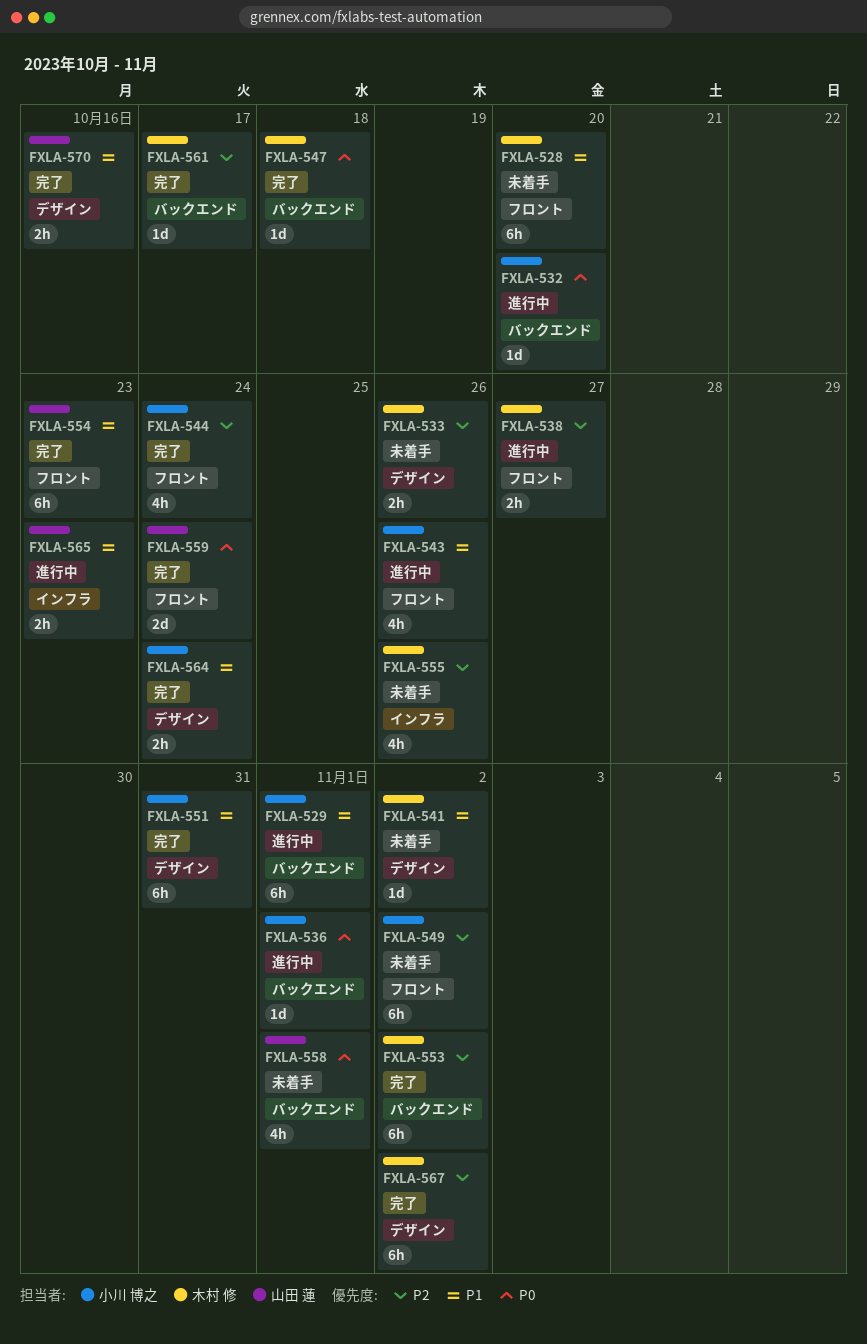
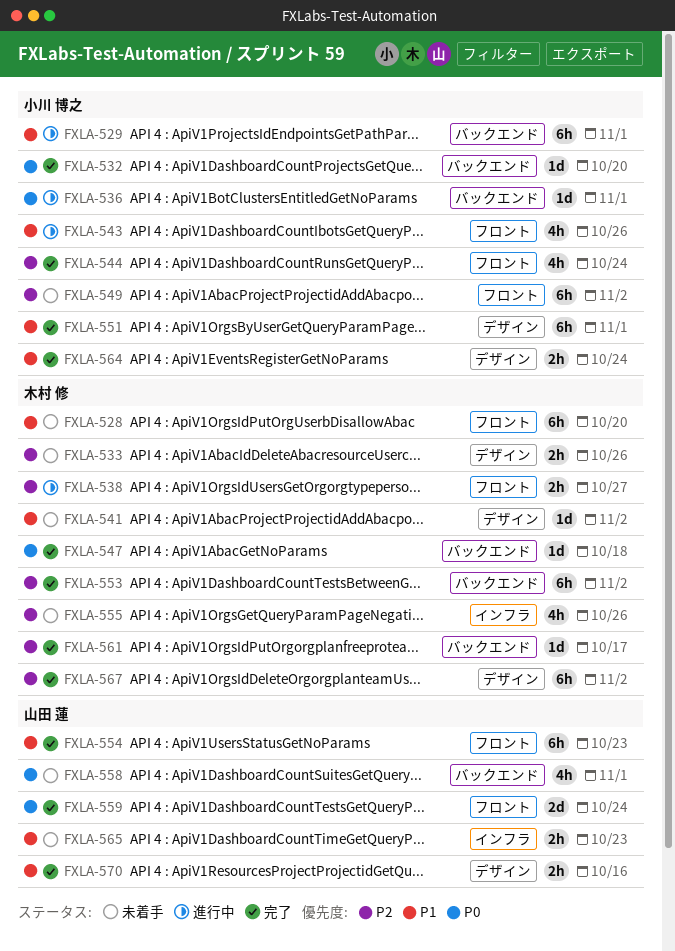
FXLA-532, status: 進行中 -> 完了
FXLA-551, due: Oct 31 -> Nov 1
FXLA-565, status: 進行中 -> 未着手

